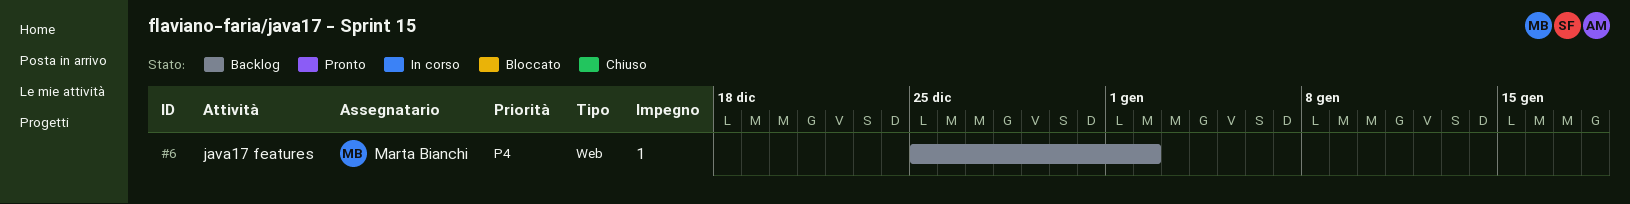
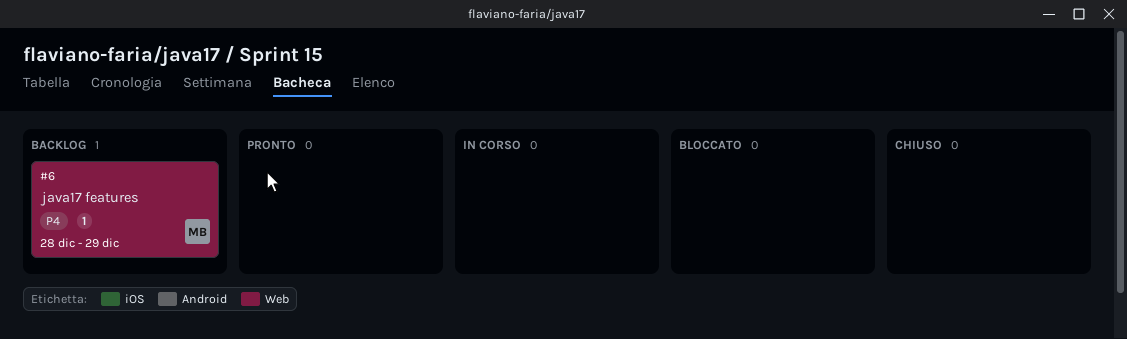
#6, start: Dec 25 -> Dec 28
#6, due: Jan 2 -> Dec 29

